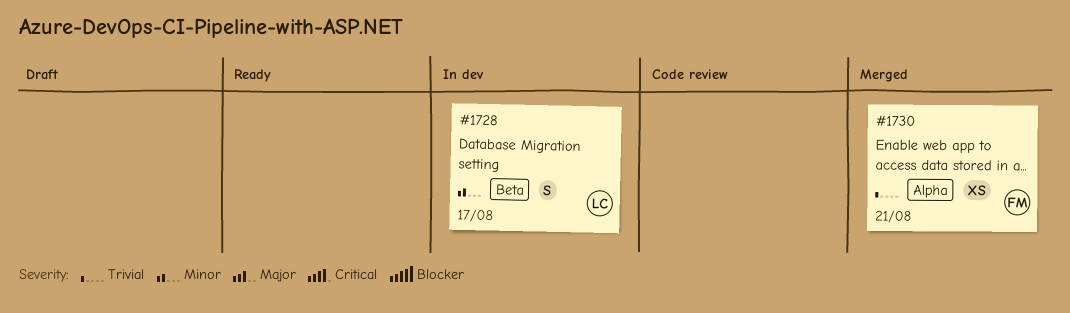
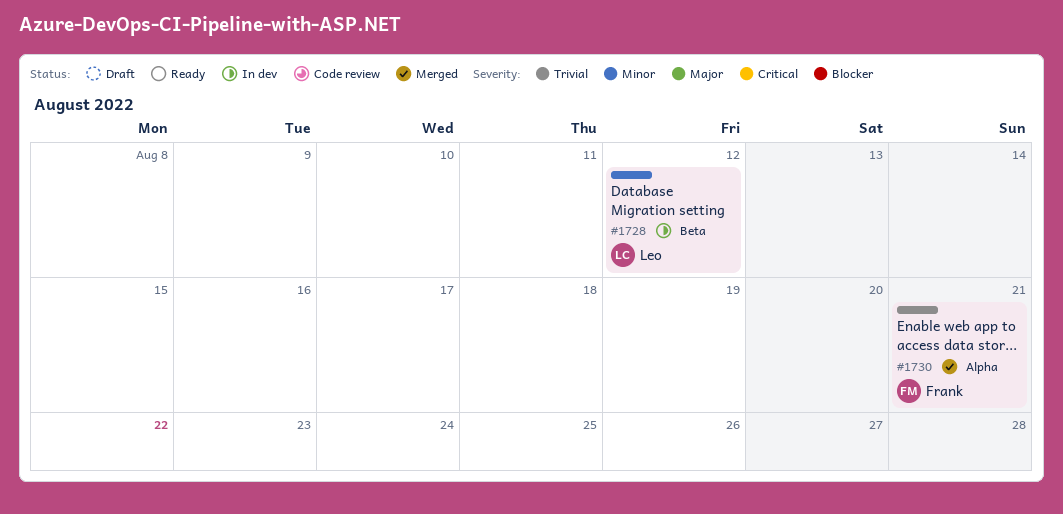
#1728, due: Aug 17 -> Aug 12

